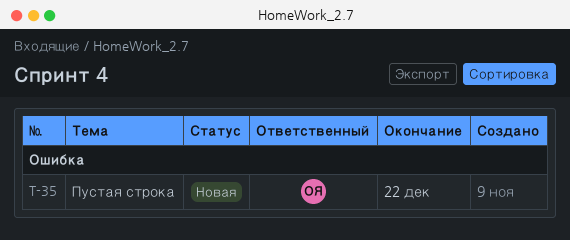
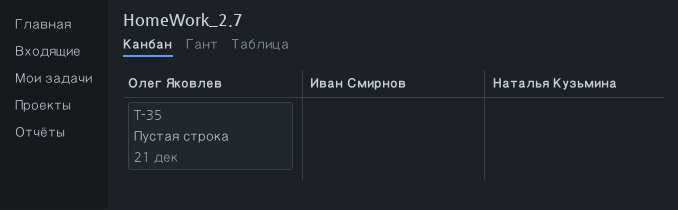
T-35, due: Dec 22 -> Dec 21

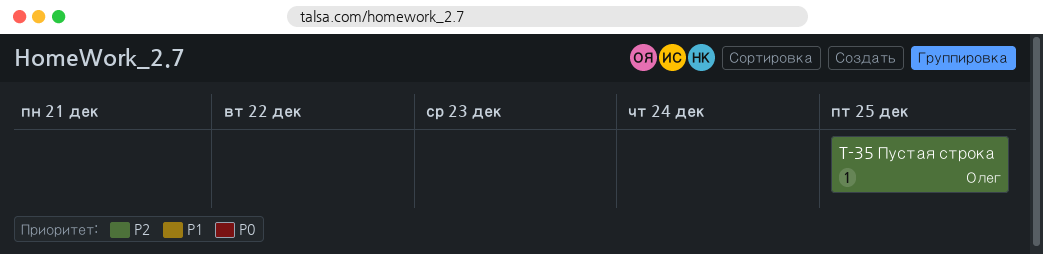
T-35, due: Dec 21 -> Dec 25

